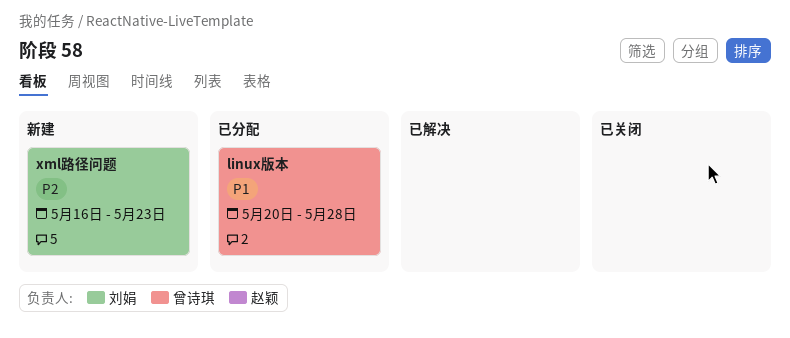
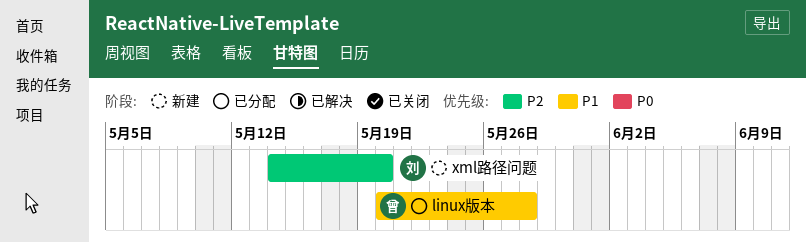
xml路径问题, start: May 16 -> May 14
xml路径问题, due: May 23 -> May 20

